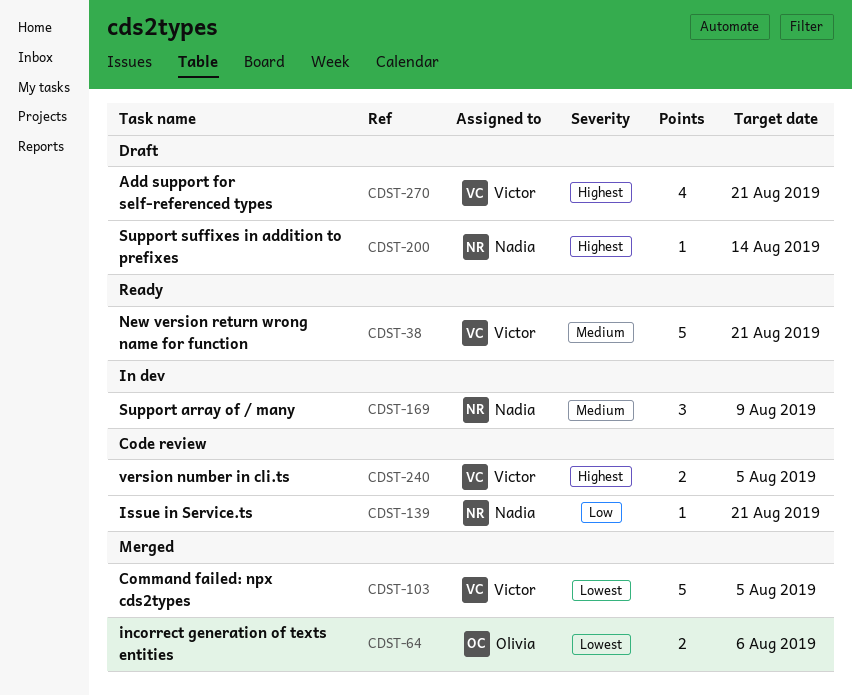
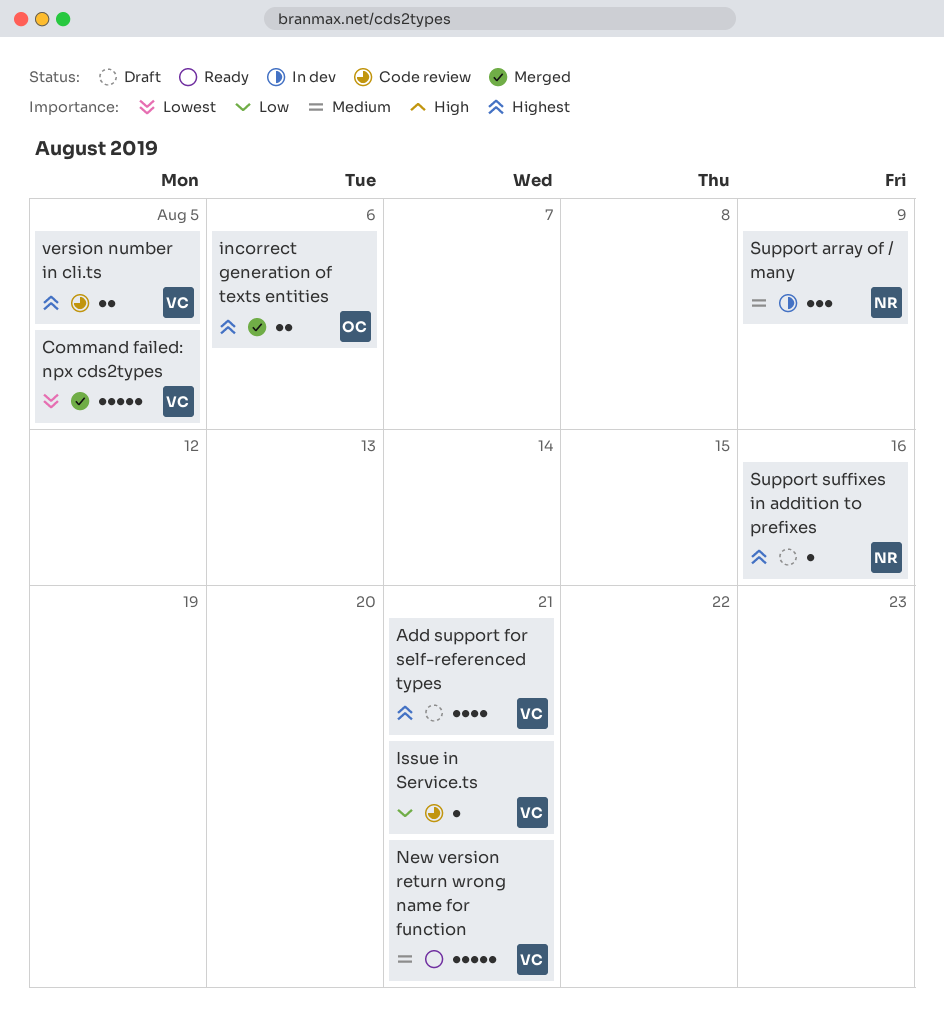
incorrect generation of texts entities, priority: Lowest -> Highest
Issue in Service.ts, owner: Nadia -> Victor
Support suffixes in addition to prefixes, due: Aug 14 -> Aug 16

